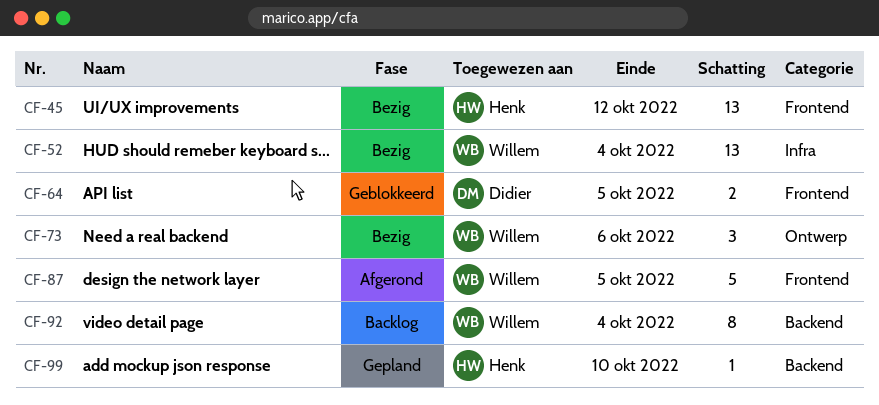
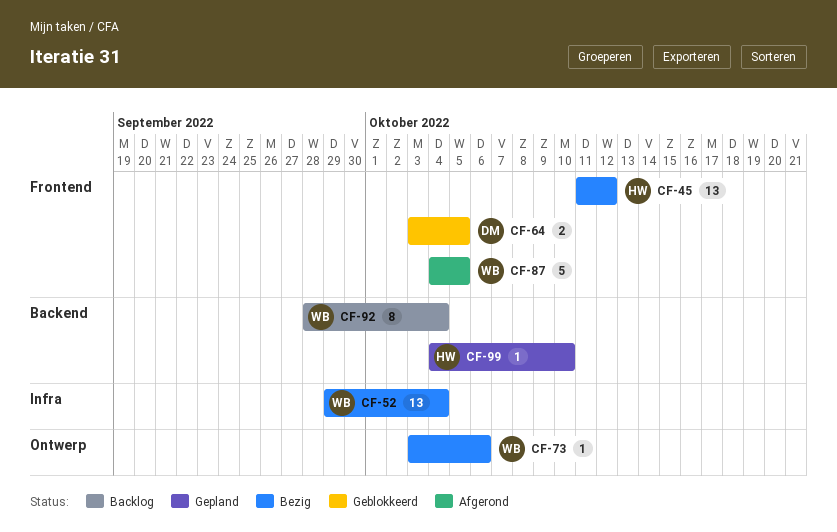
CF-73, estimate: 3 -> 1

